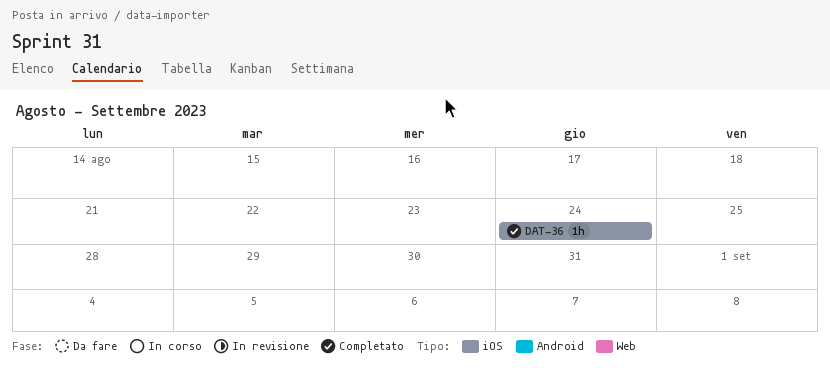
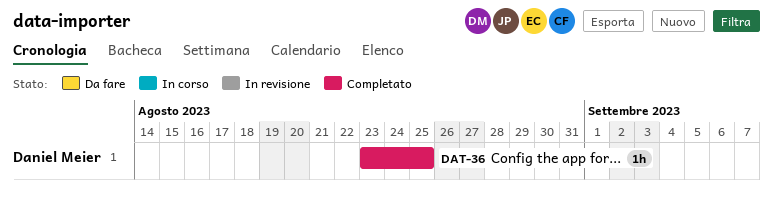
DAT-36, start: Aug 24 -> Aug 23
DAT-36, due: Aug 24 -> Aug 25

